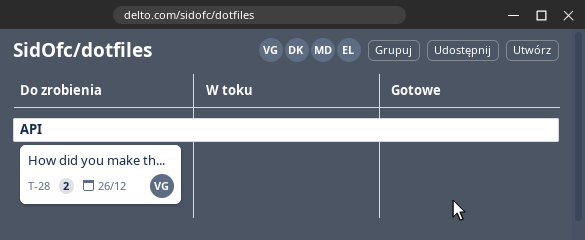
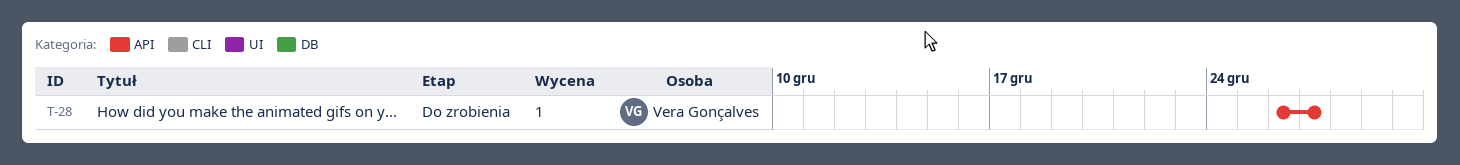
T-28, estimate: 2 -> 1
T-28, due: Dec 26 -> Dec 27

